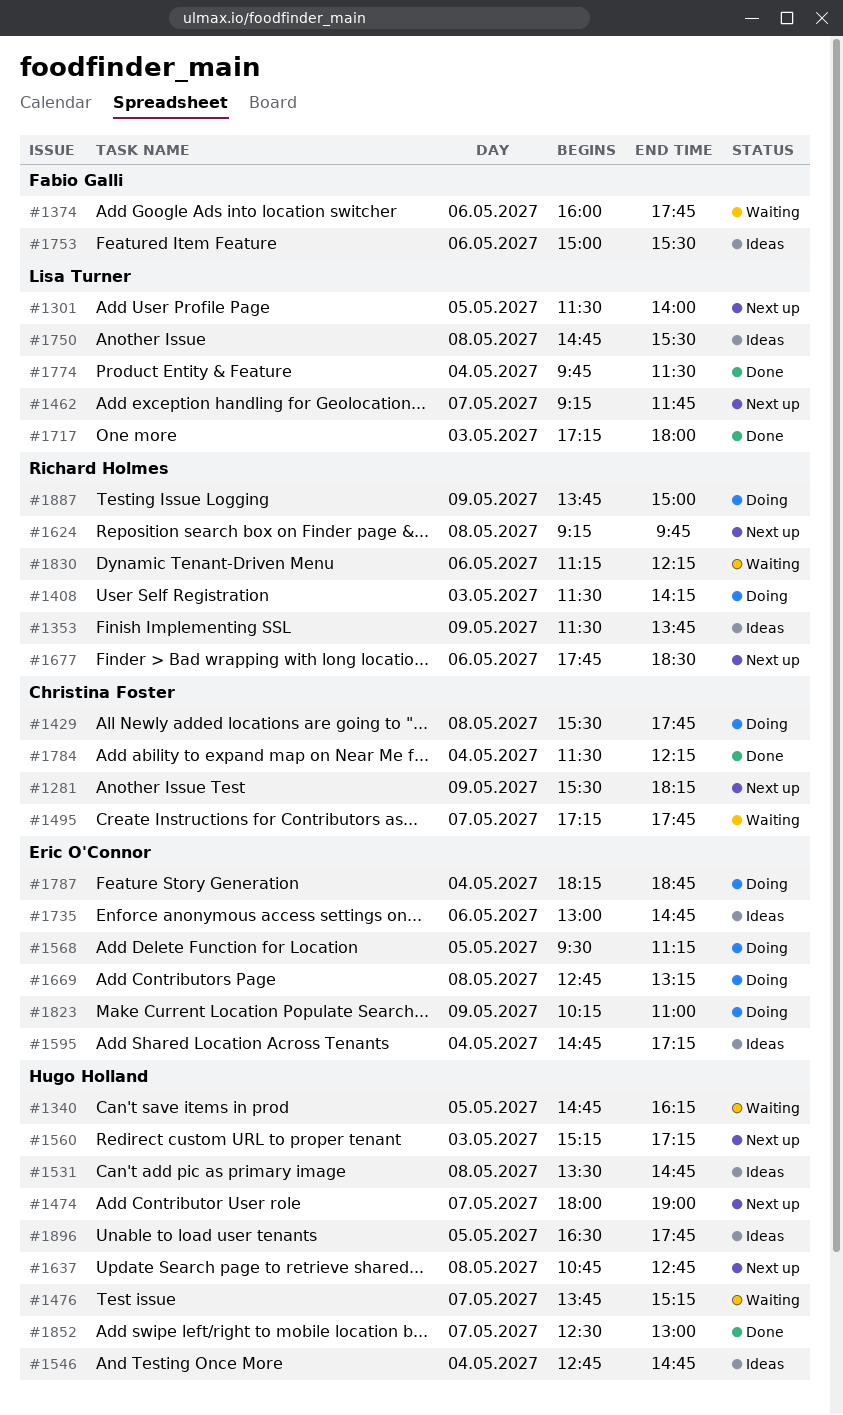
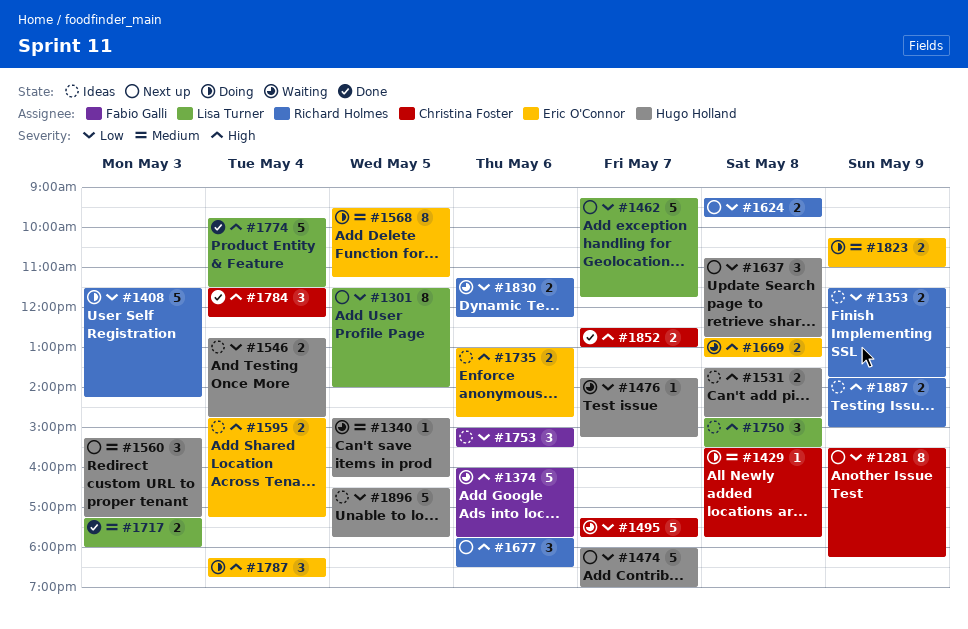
#1669, status: Doing -> Waiting
#1852, owner: Hugo Holland -> Christina Foster
#1887, status: Doing -> Ideas

